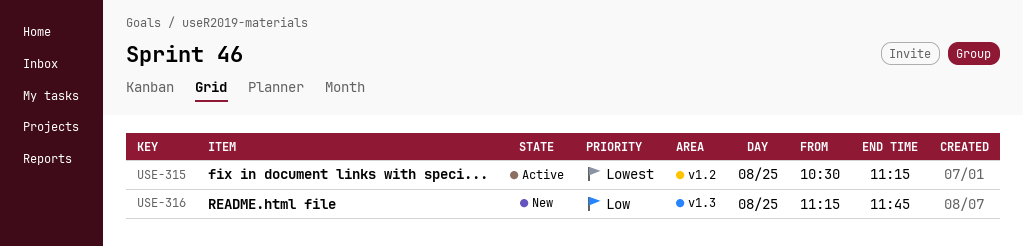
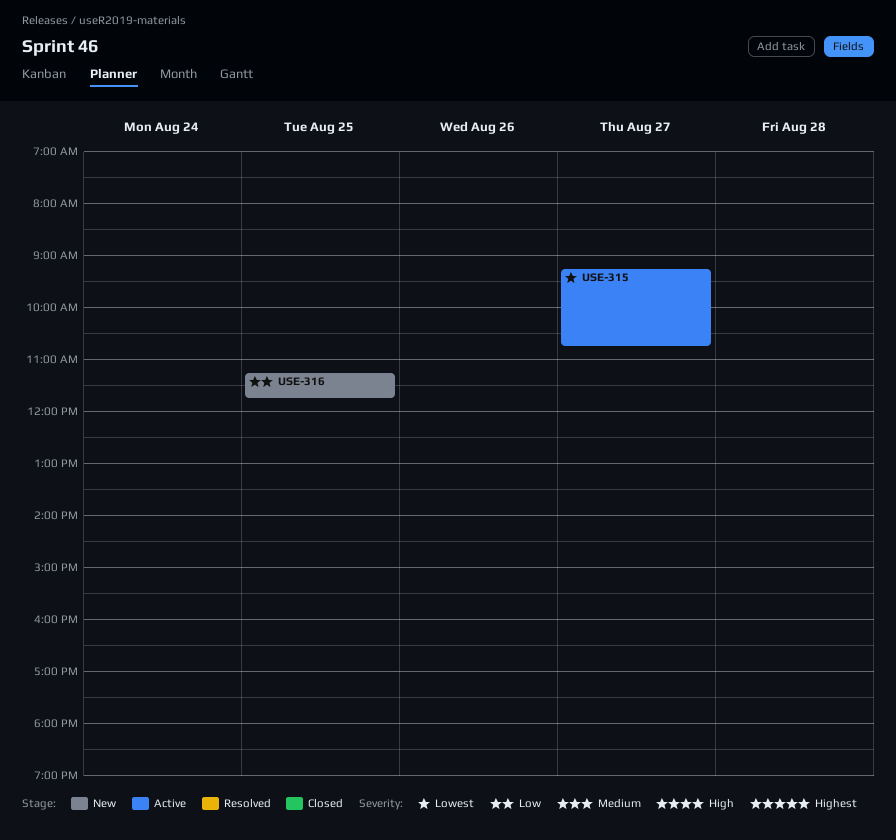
USE-315, day: Aug 25 -> Aug 27
USE-315, begins: 10:30 -> 09:15
USE-315, ends: 11:15 -> 10:45

